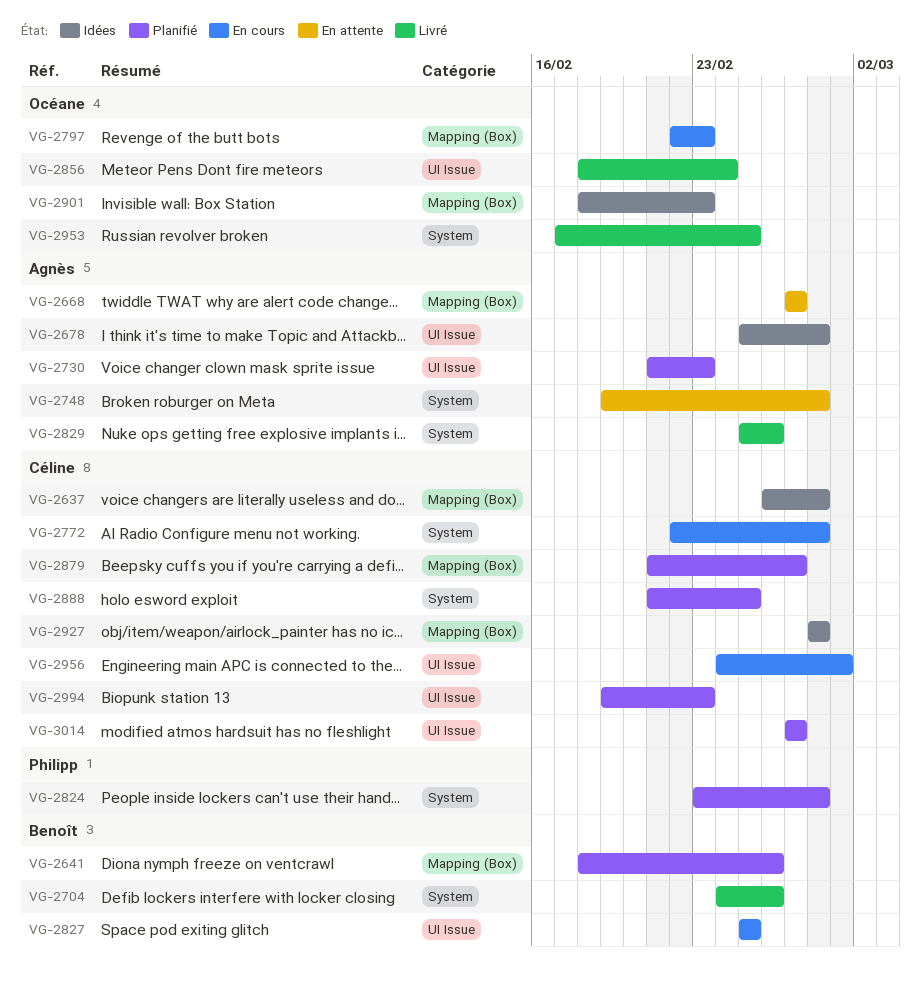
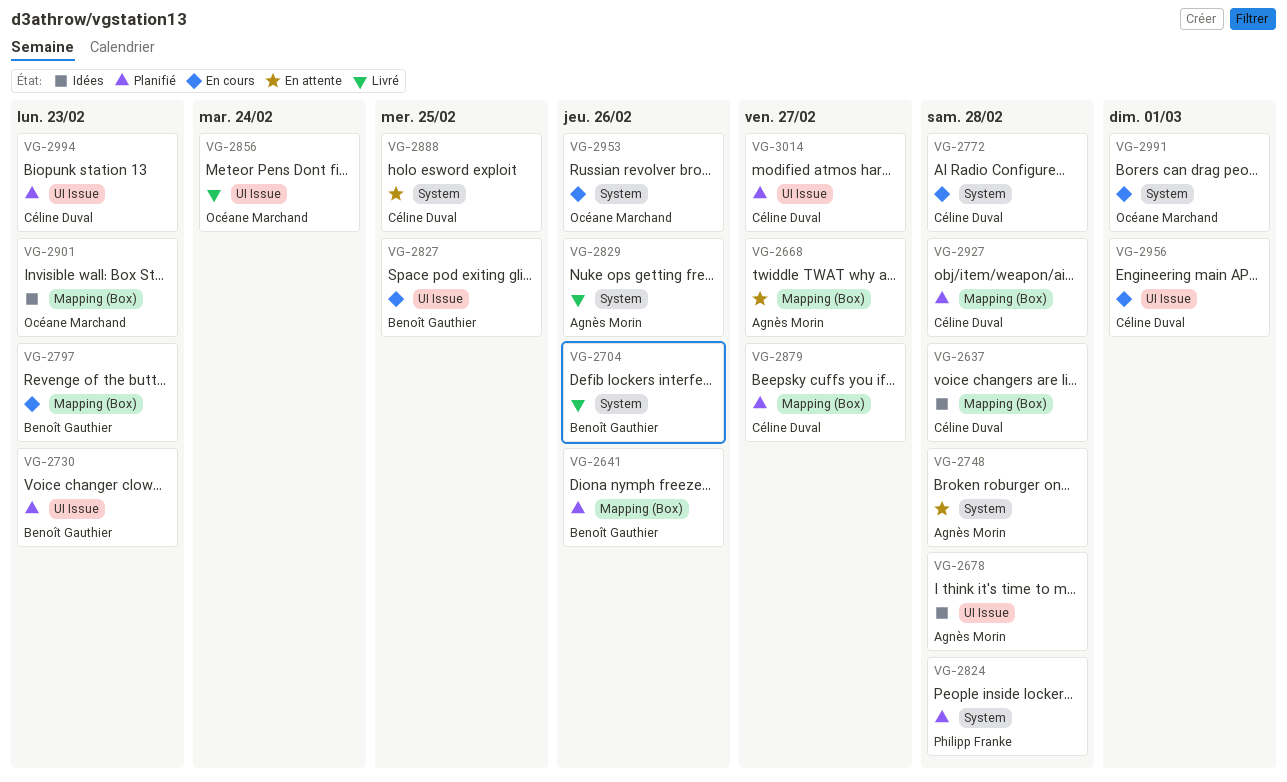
VG-2730, owner: Agnès Morin -> Benoît Gauthier
VG-2797, owner: Océane Marchand -> Benoît Gauthier
VG-2888, status: Planifié -> En attente
VG-2927, status: Idées -> Planifié
VG-2953, status: Livré -> En cours
VG-2953, due: Feb 25 -> Feb 26
VG-2991: none -> present

